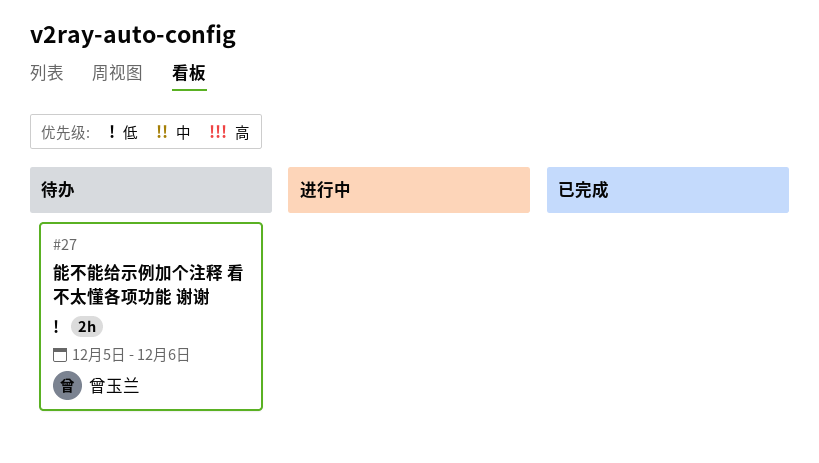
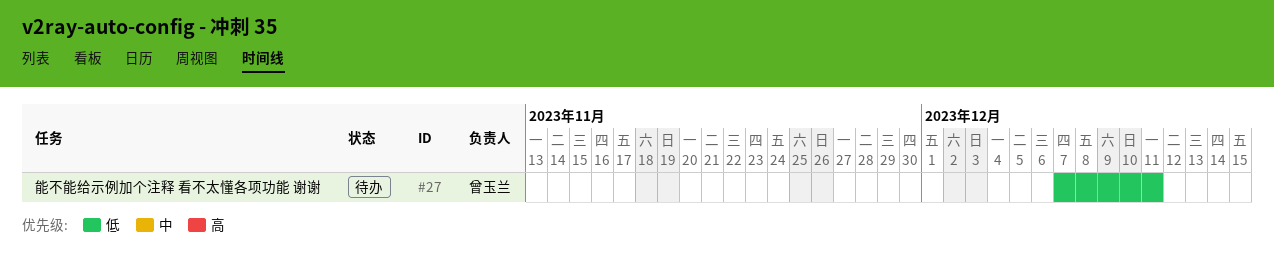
#27, start: Dec 5 -> Dec 7
#27, due: Dec 6 -> Dec 11

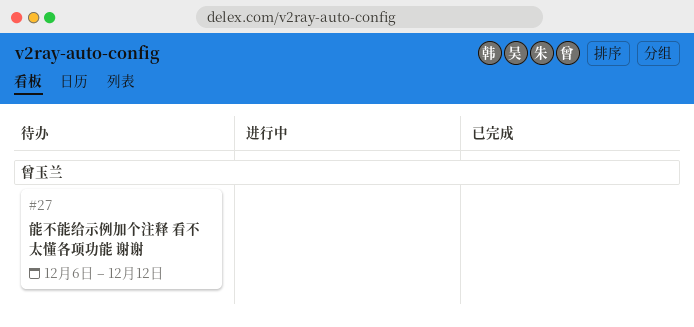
#27, start: Dec 7 -> Dec 6
#27, due: Dec 11 -> Dec 12

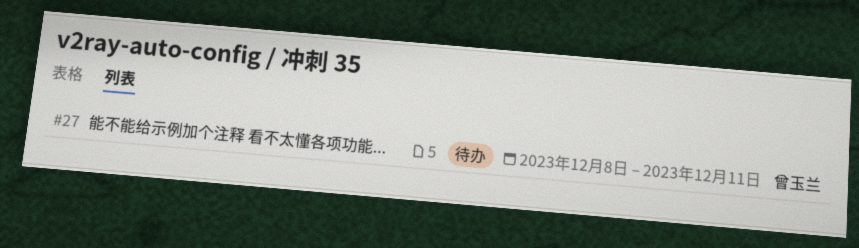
#27, start: Dec 6 -> Dec 8
#27, due: Dec 12 -> Dec 11

